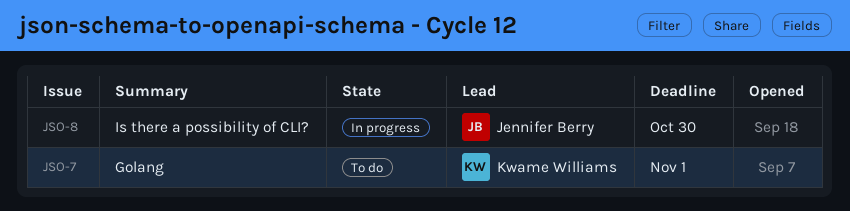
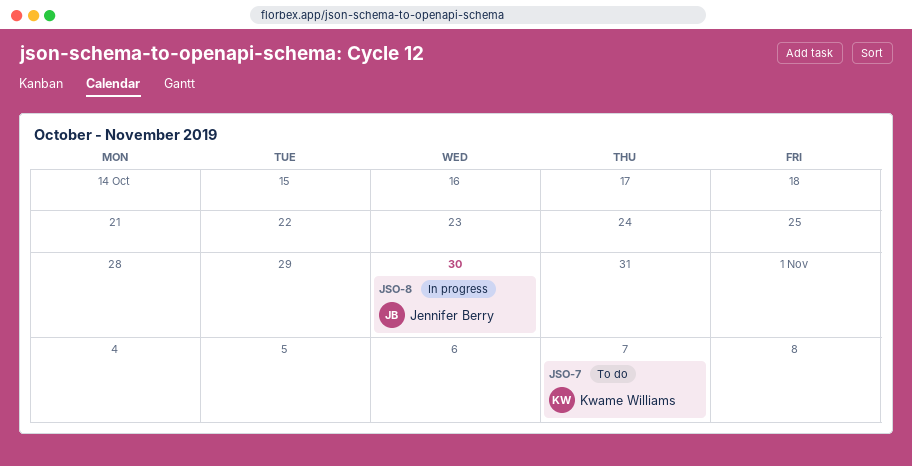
JSO-7, due: Nov 1 -> Nov 7

